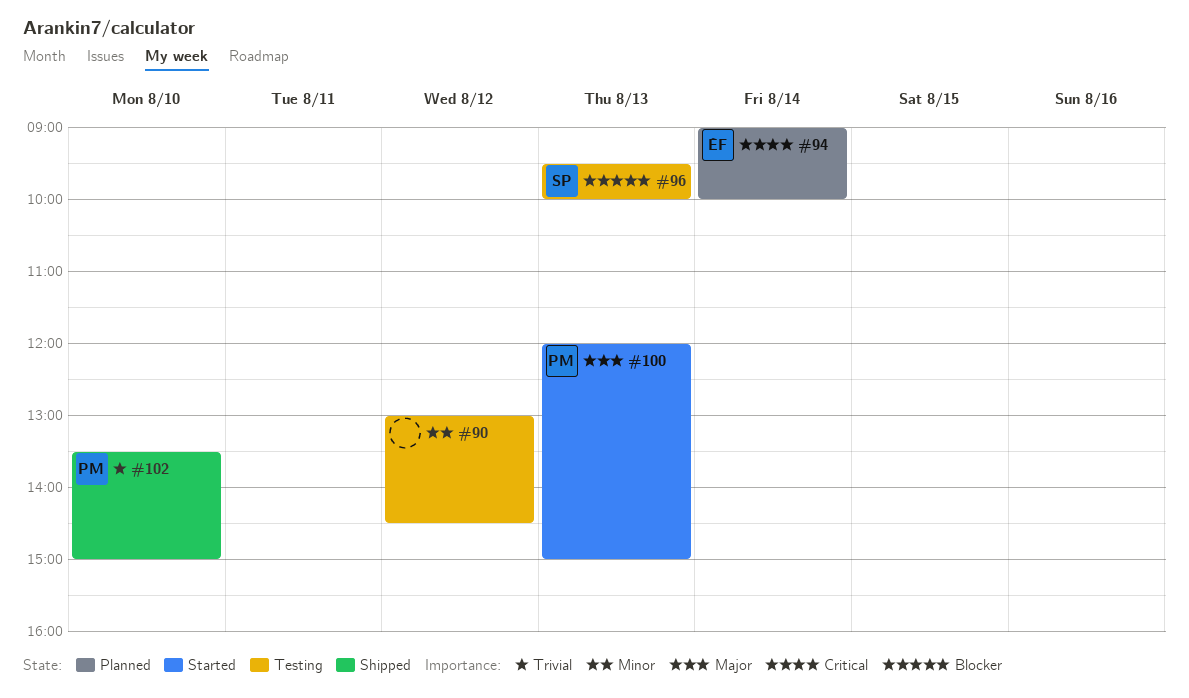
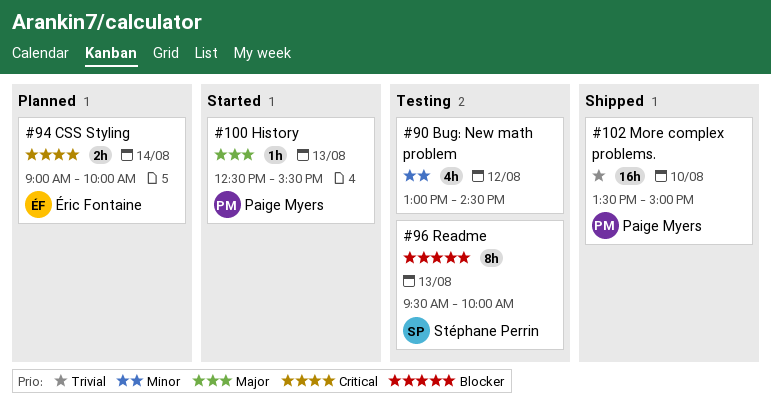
#100, begins: 12:00 -> 12:30
#100, ends: 15:00 -> 15:30

